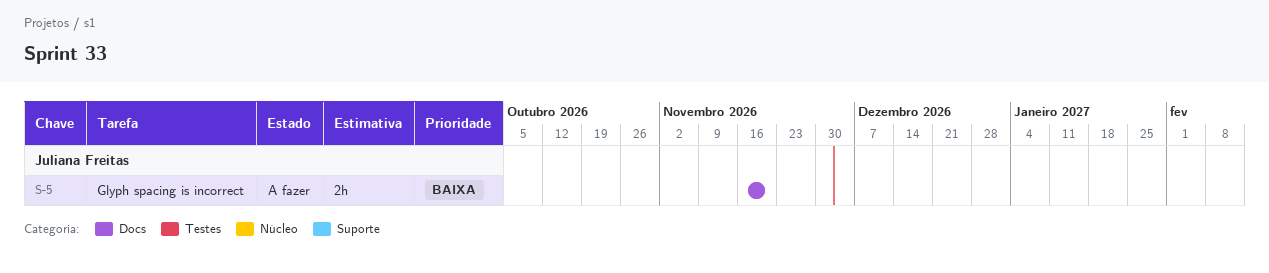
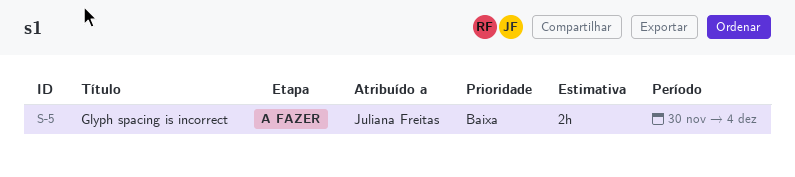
S-5, start: Nov 16 -> Nov 30
S-5, due: Nov 20 -> Dec 4

